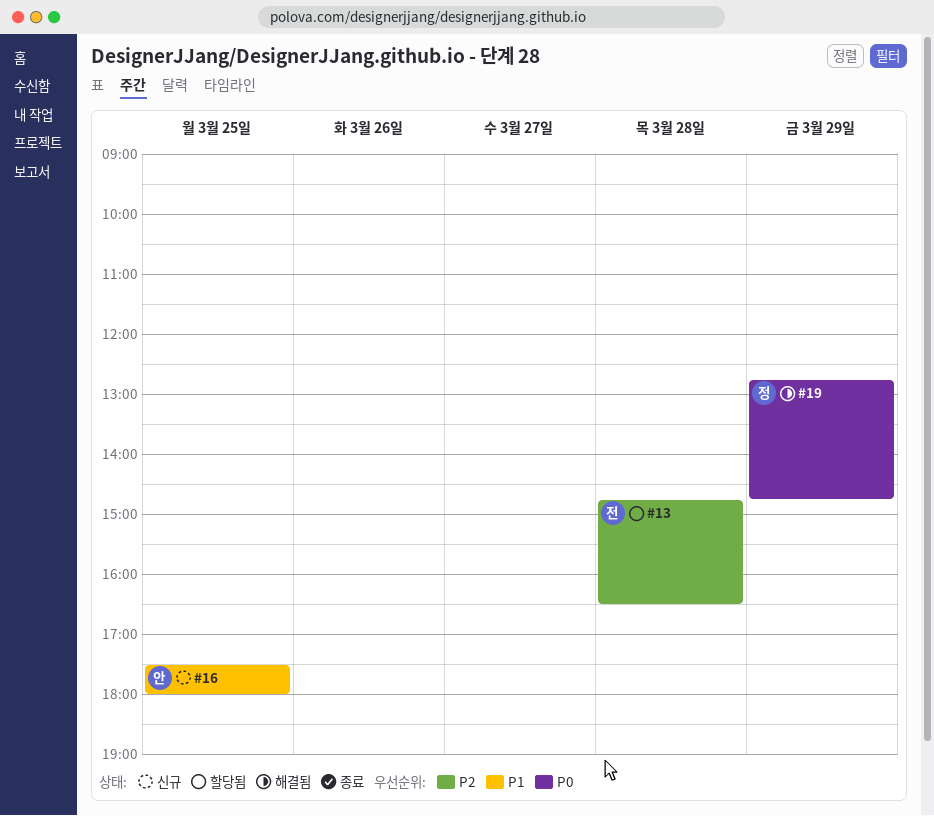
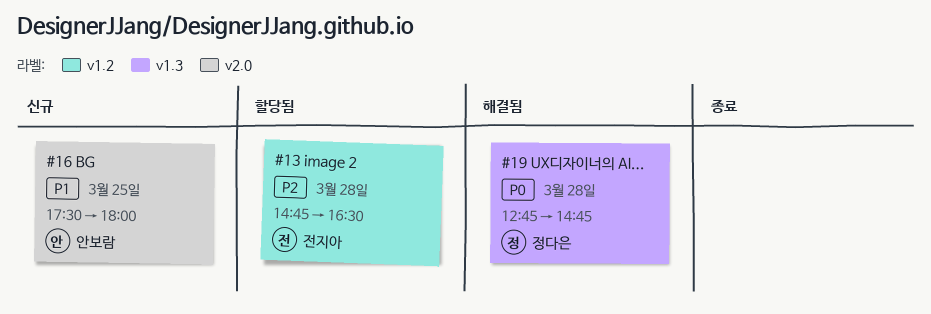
#19, day: Mar 29 -> Mar 28

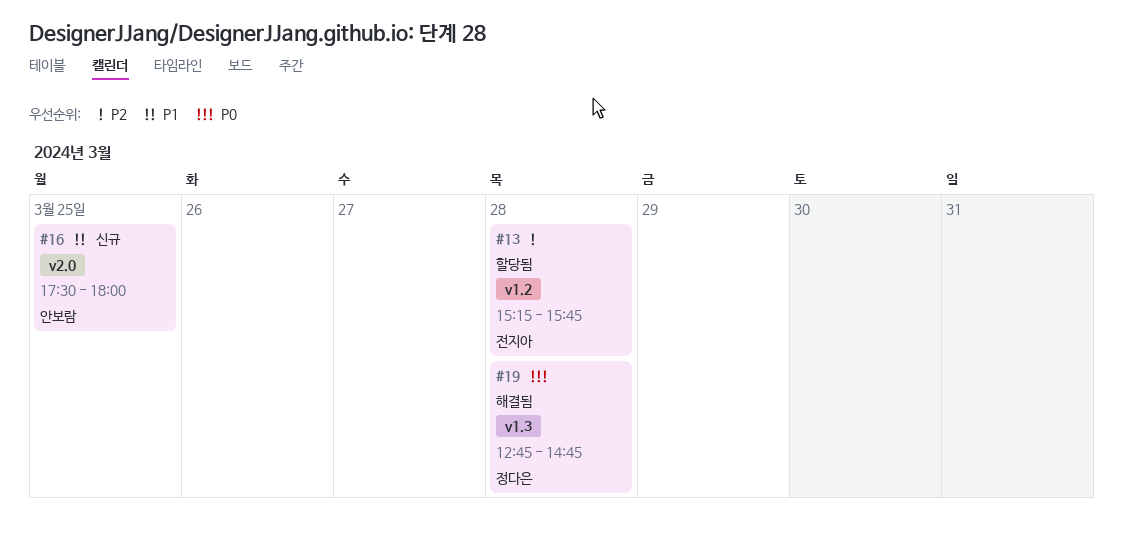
#13, begins: 14:45 -> 15:15
#13, ends: 16:30 -> 15:45

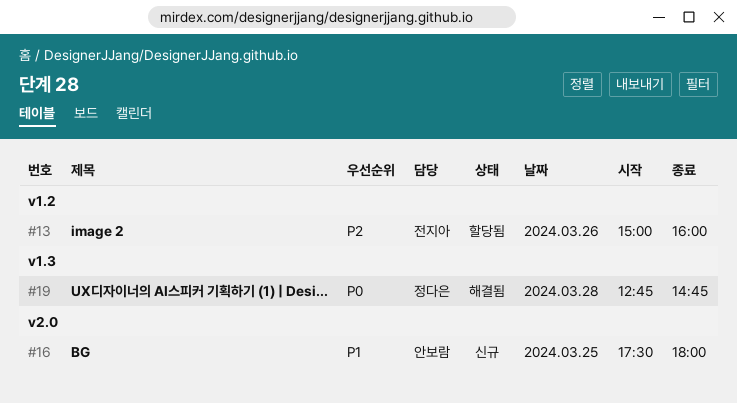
#13, day: Mar 28 -> Mar 26
#13, begins: 15:15 -> 15:00
#13, ends: 15:45 -> 16:00

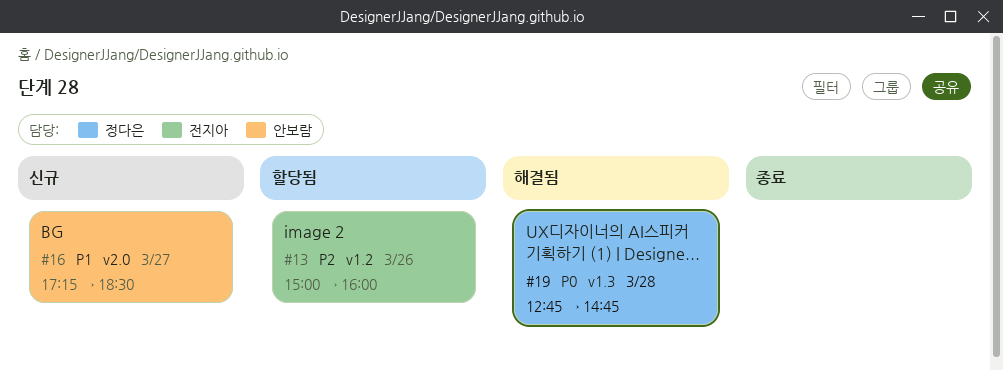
#16, day: Mar 25 -> Mar 27
#16, begins: 17:30 -> 17:15
#16, ends: 18:00 -> 18:30

